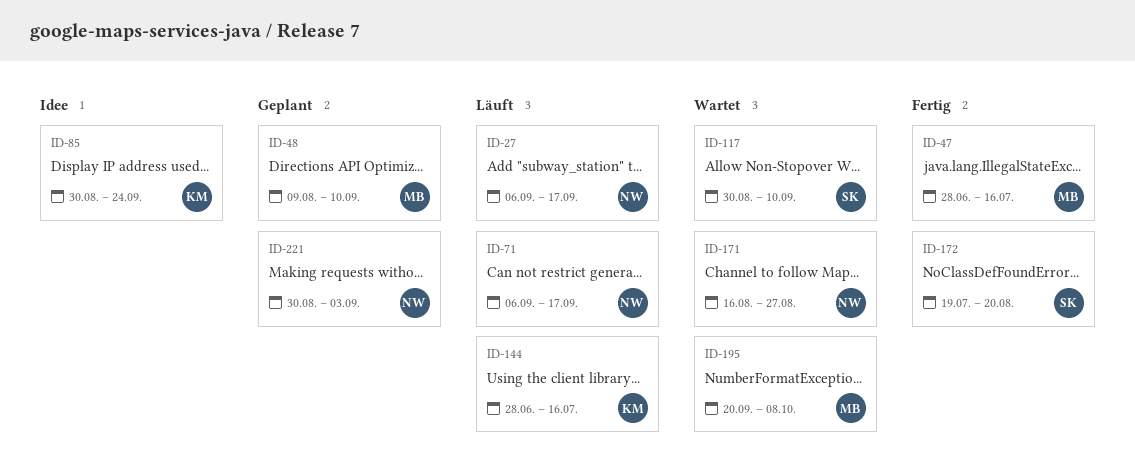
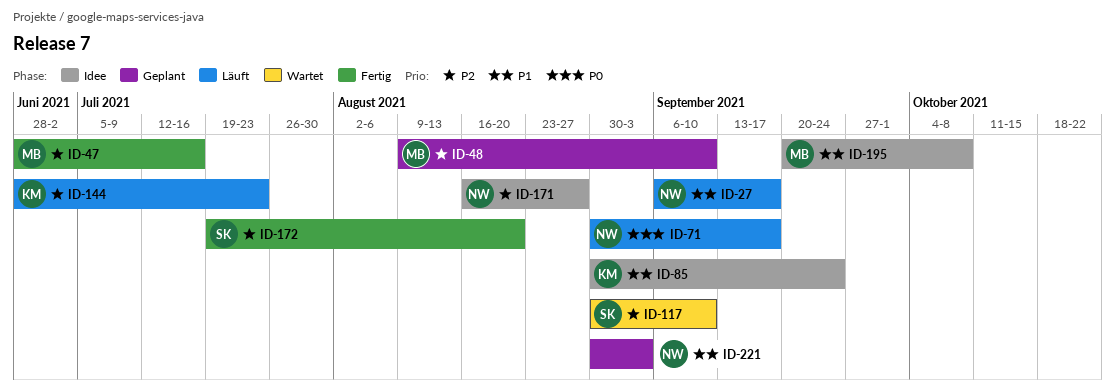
ID-71, start: Sep 6 -> Aug 30
ID-144, due: Jul 16 -> Jul 23
ID-171, status: Wartet -> Idee
ID-195, status: Wartet -> Idee

